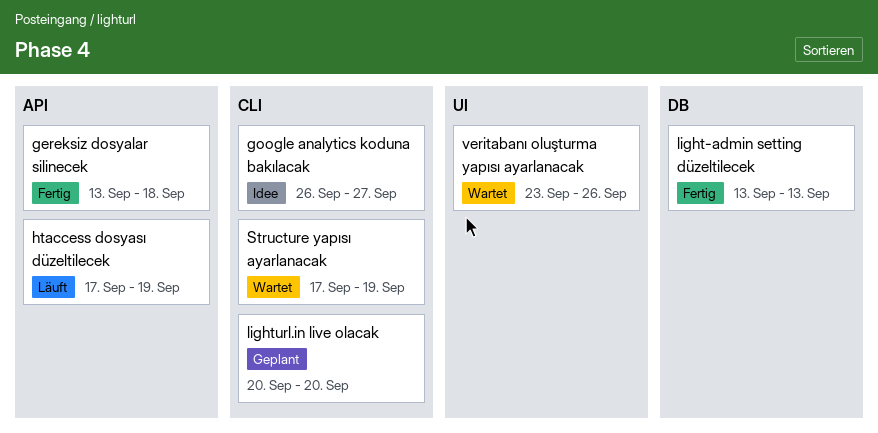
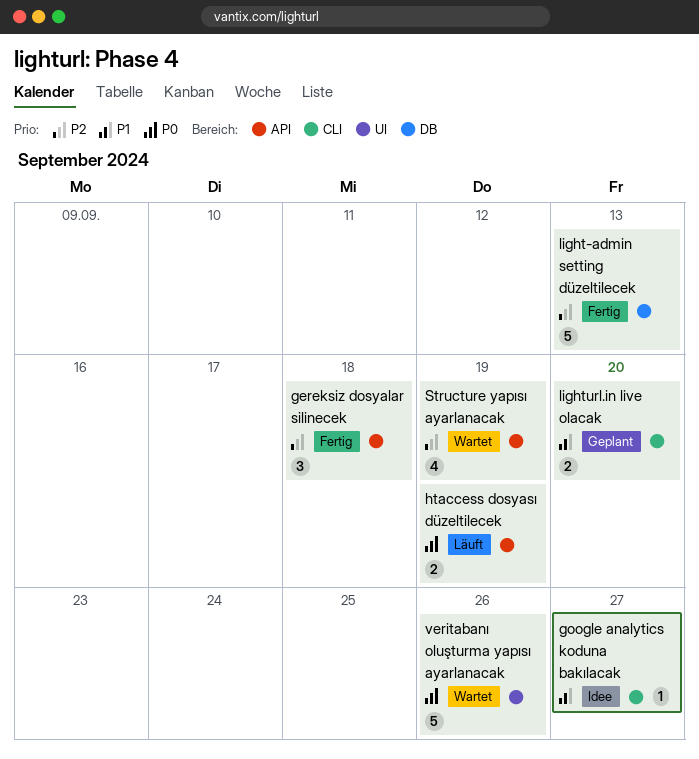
Structure yapısı ayarlanacak, label: CLI -> API

